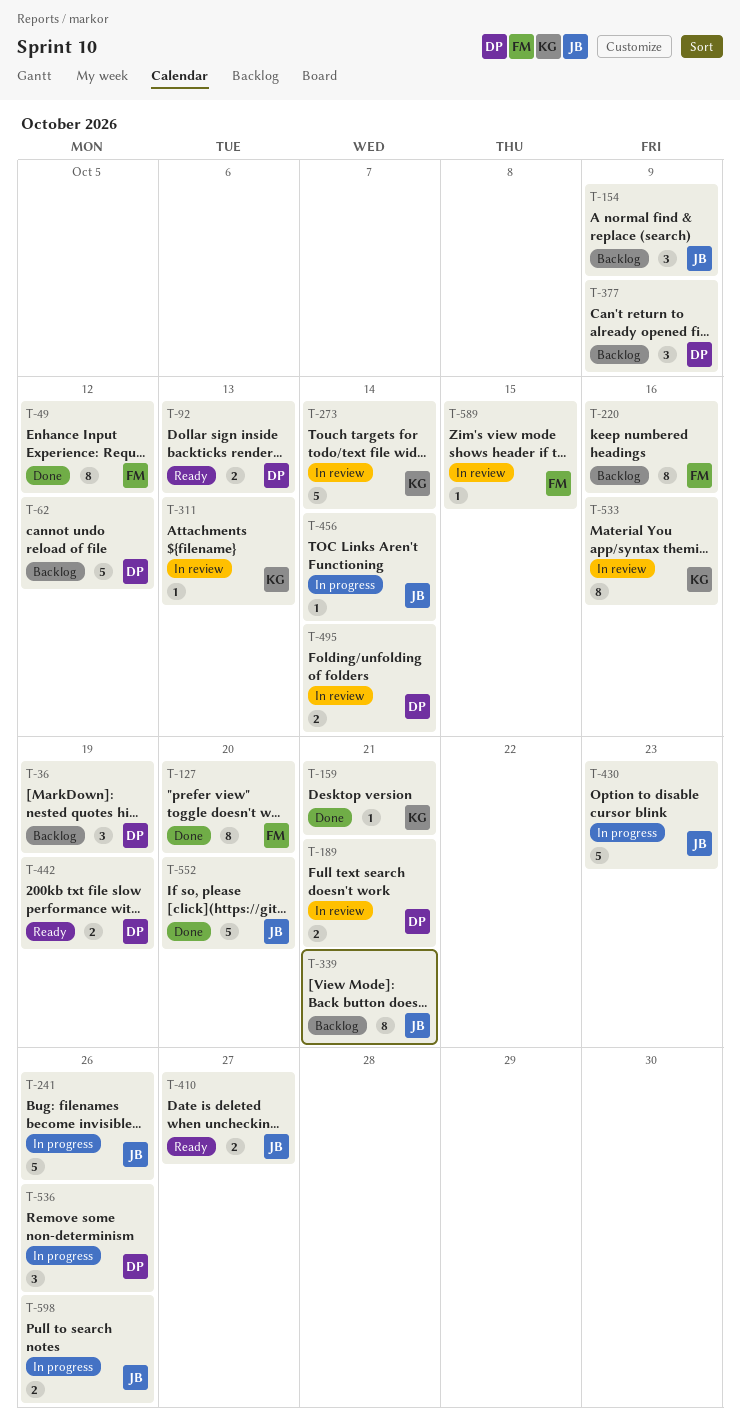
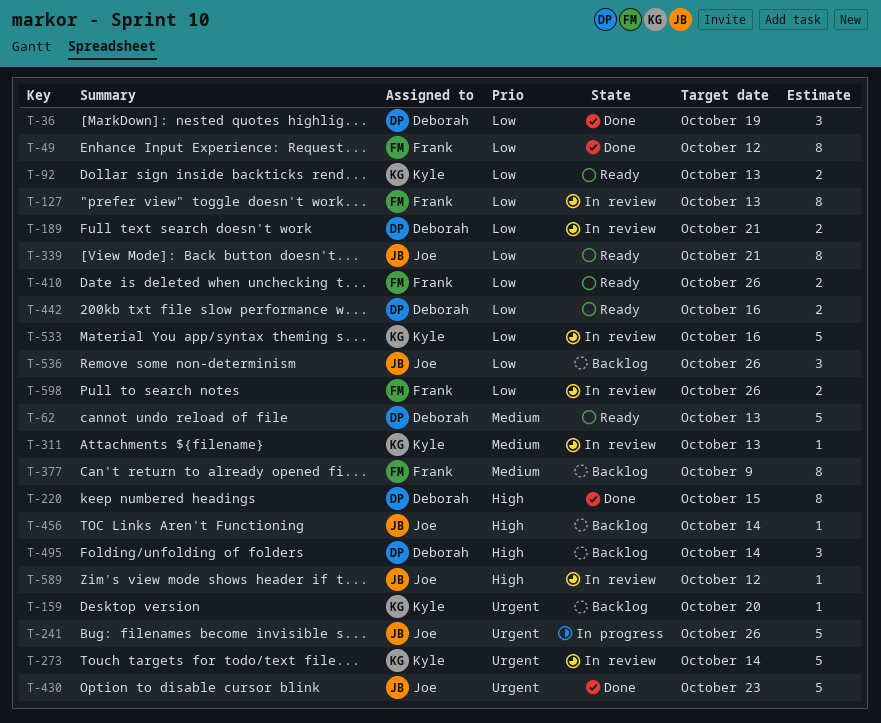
T-36, status: Backlog -> Done
T-62, status: Backlog -> Ready
T-62, due: Oct 12 -> Oct 13
T-92, owner: Deborah -> Kyle
T-127, status: Done -> In review
T-127, due: Oct 20 -> Oct 13
T-154: present -> none
T-159, status: Done -> Backlog
T-159, due: Oct 21 -> Oct 20
T-220, status: Backlog -> Done
T-220, owner: Frank -> Deborah
T-220, due: Oct 16 -> Oct 15
T-339, status: Backlog -> Ready
T-377, owner: Deborah -> Frank
T-377, estimate: 3 -> 8
T-410, owner: Joe -> Frank
T-410, due: Oct 27 -> Oct 26
T-430, status: In progress -> Done
T-442, due: Oct 19 -> Oct 16
T-456, status: In progress -> Backlog
T-495, status: In review -> Backlog
T-495, estimate: 2 -> 3
T-533, estimate: 8 -> 5
T-536, status: In progress -> Backlog
T-536, owner: Deborah -> Joe
T-552: present -> none
T-589, owner: Frank -> Joe
T-589, due: Oct 15 -> Oct 12
T-598, status: In progress -> In review
T-598, owner: Joe -> Frank

